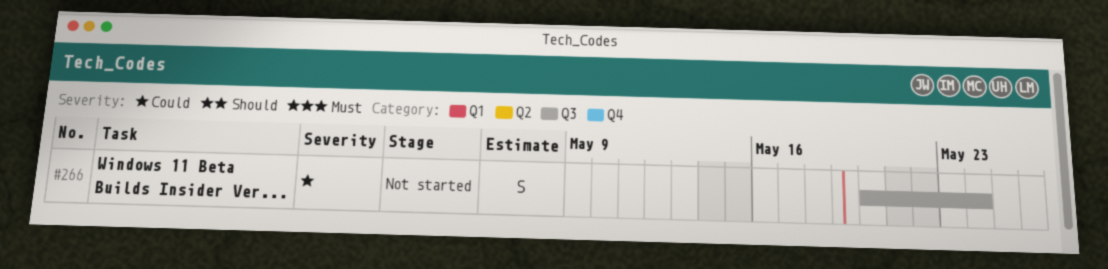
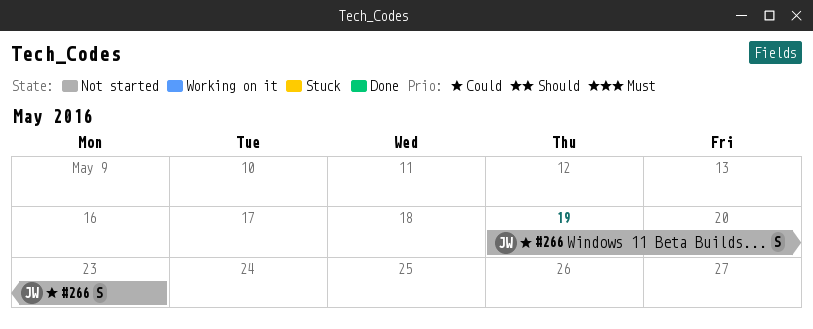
#266, start: May 20 -> May 19
#266, due: May 24 -> May 23

